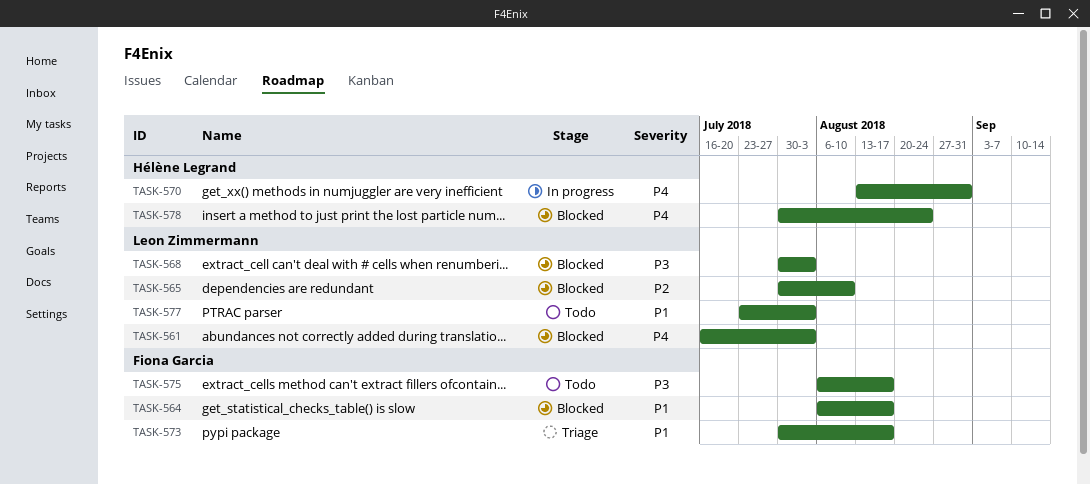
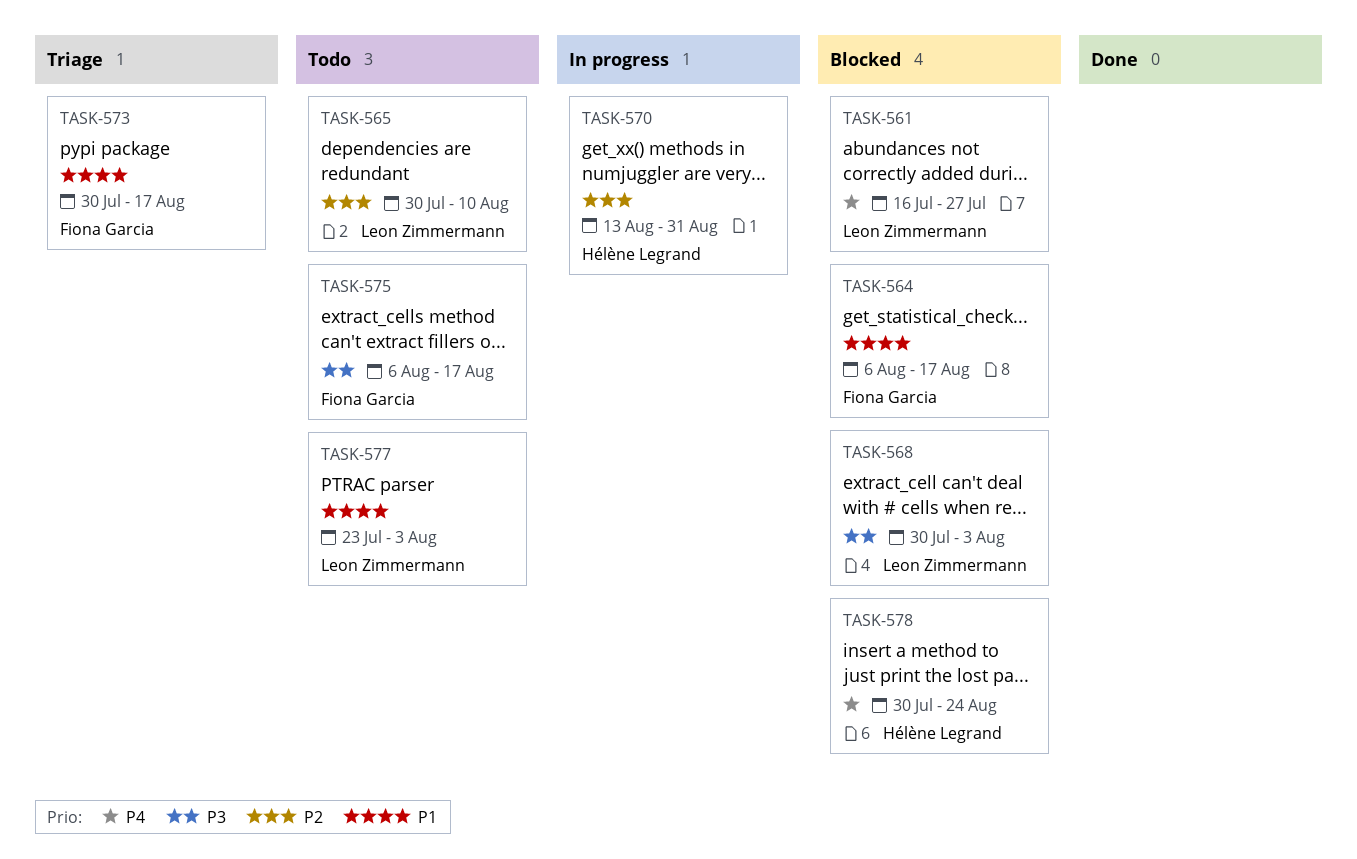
TASK-561, due: Aug 3 -> Jul 27
TASK-565, status: Blocked -> Todo
TASK-570, priority: P4 -> P2

